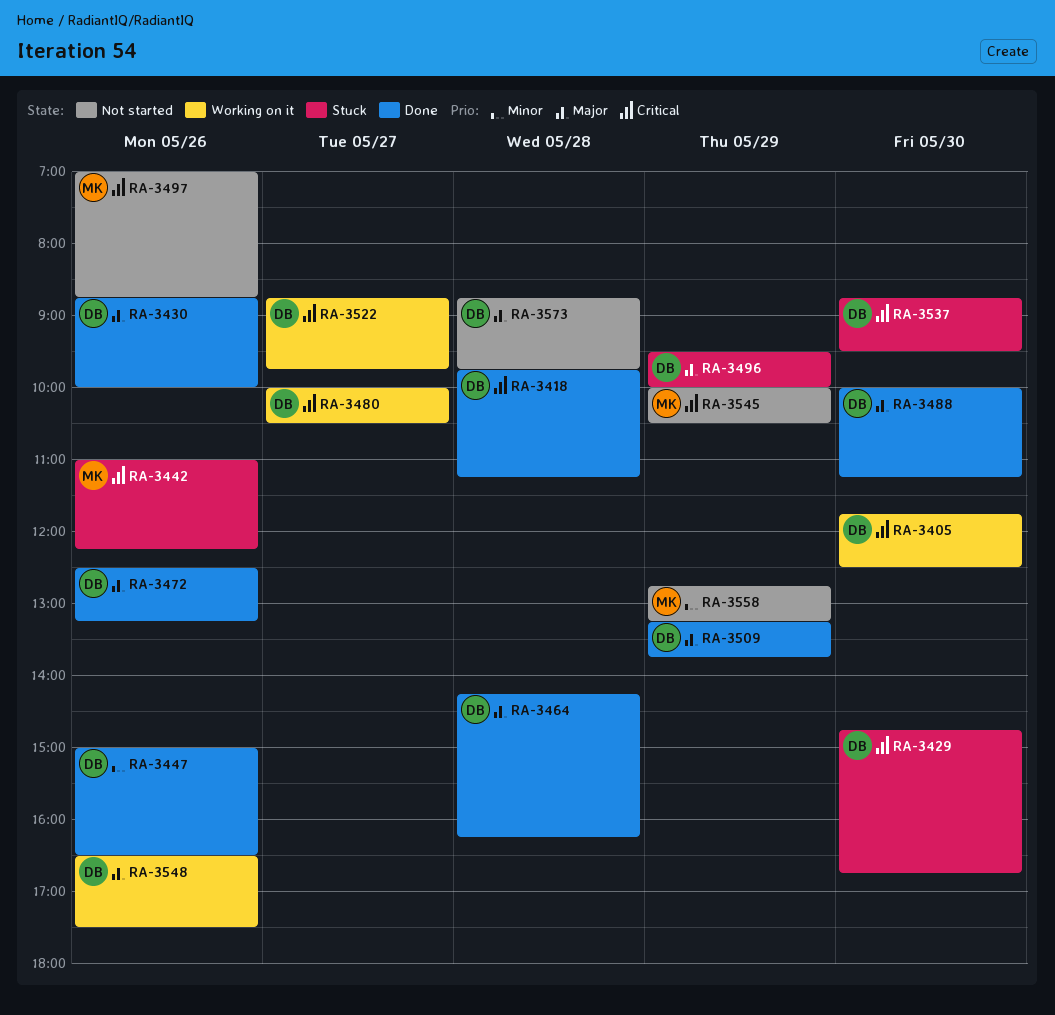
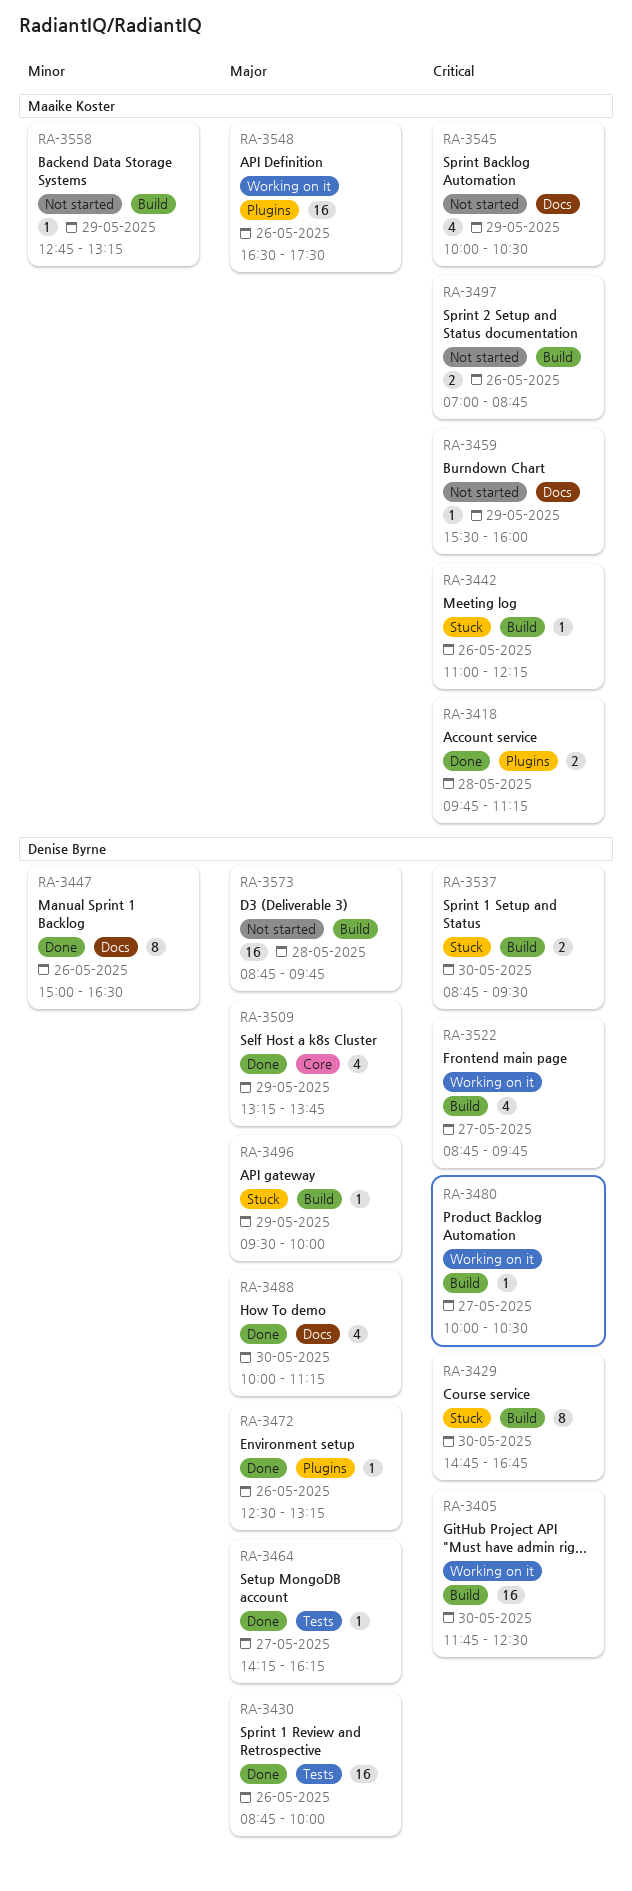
RA-3418, owner: Denise Byrne -> Maaike Koster
RA-3459: none -> present
RA-3464, day: May 28 -> May 27
RA-3548, owner: Denise Byrne -> Maaike Koster

